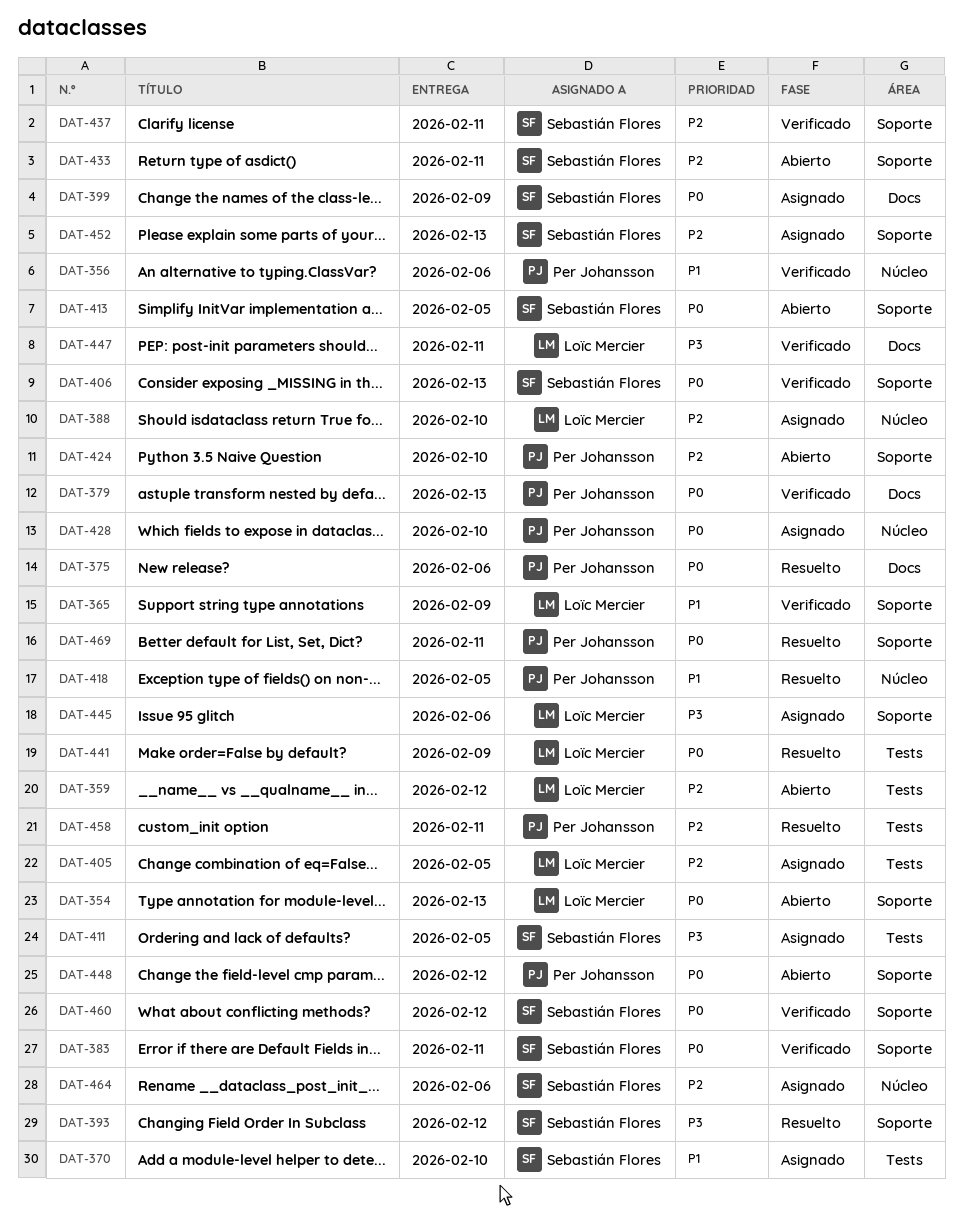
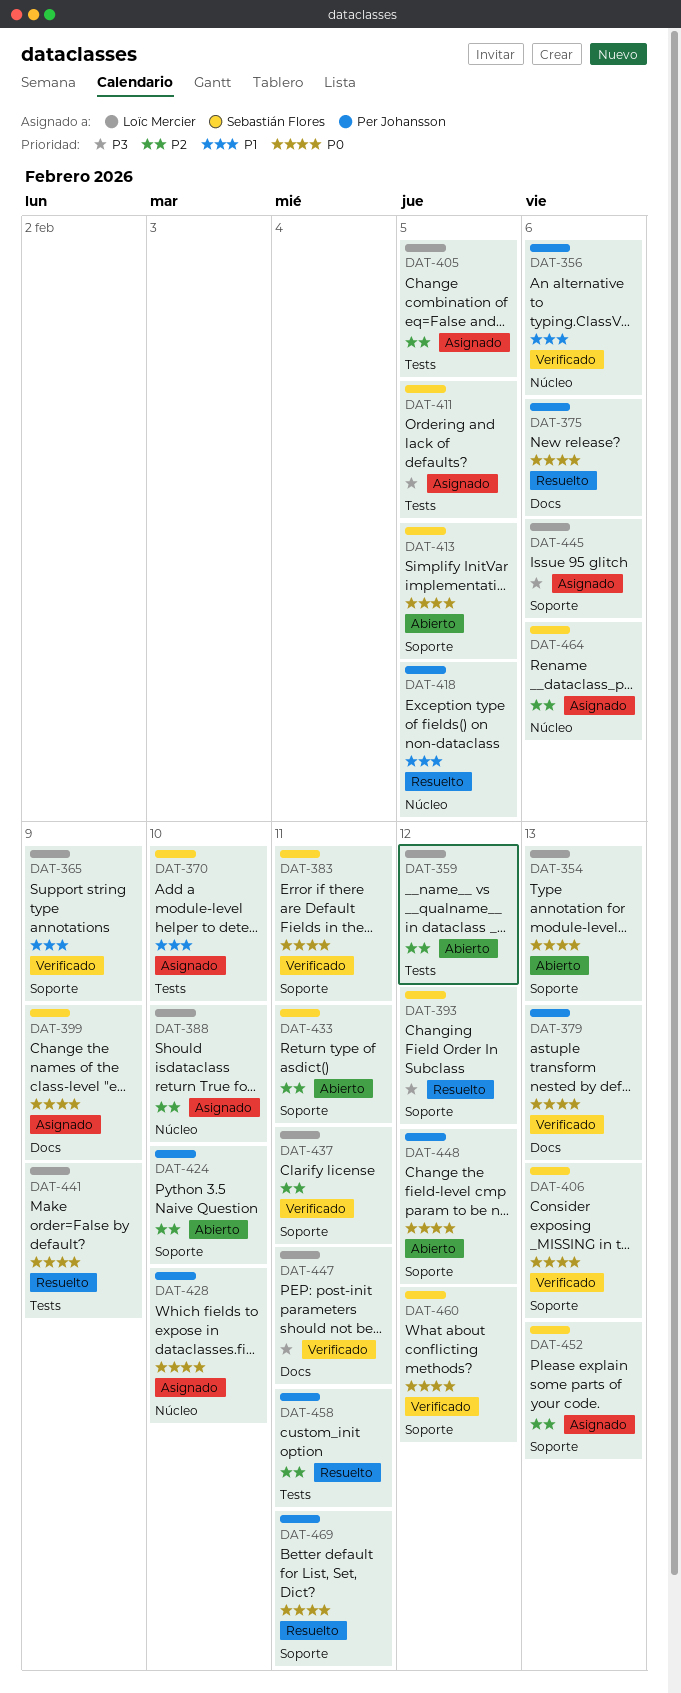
DAT-437, owner: Sebastián Flores -> Loïc Mercier

